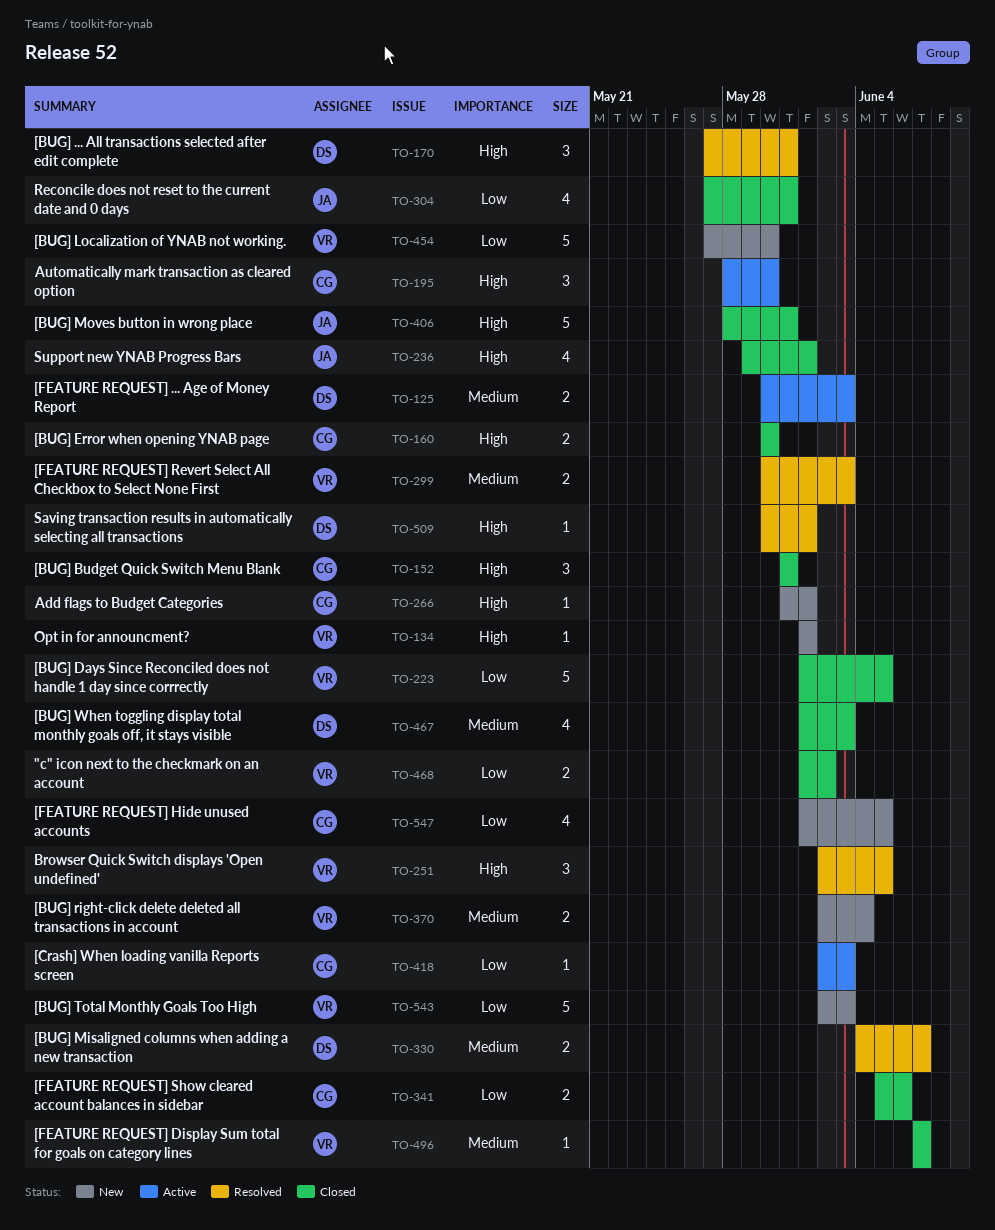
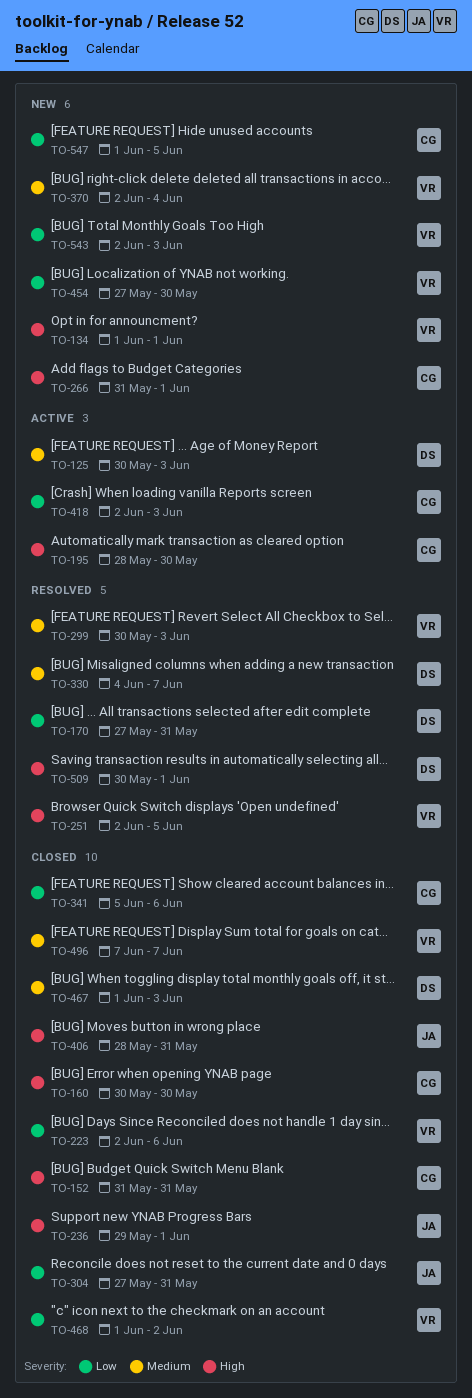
TO-170, priority: High -> Low
TO-223, start: Jun 1 -> Jun 2
TO-223, due: Jun 5 -> Jun 6

